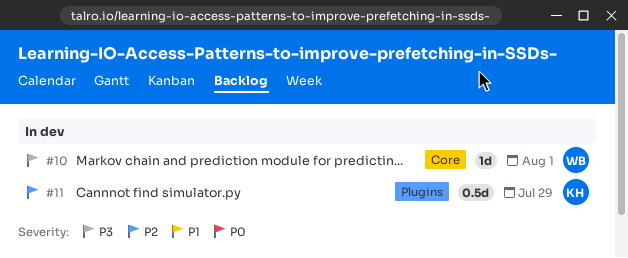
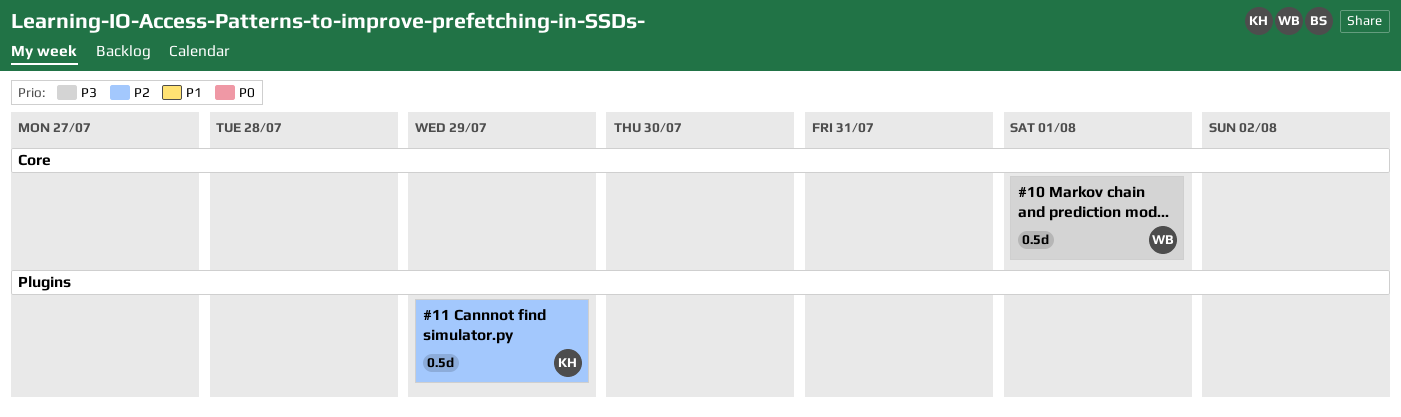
#10, estimate: 1d -> 0.5d

